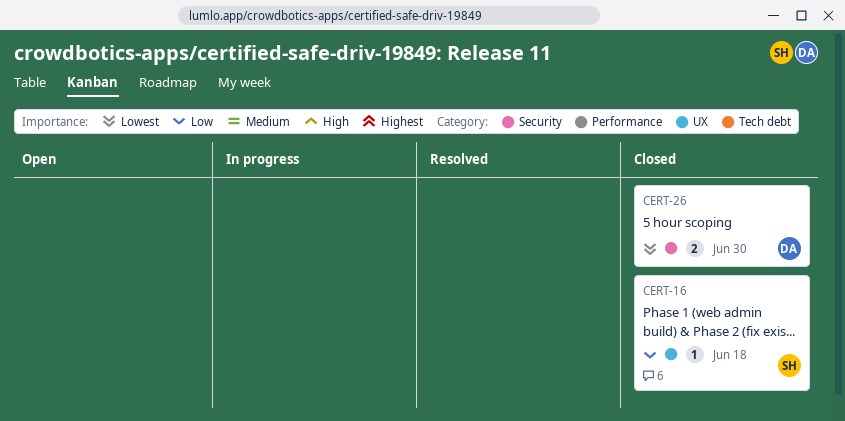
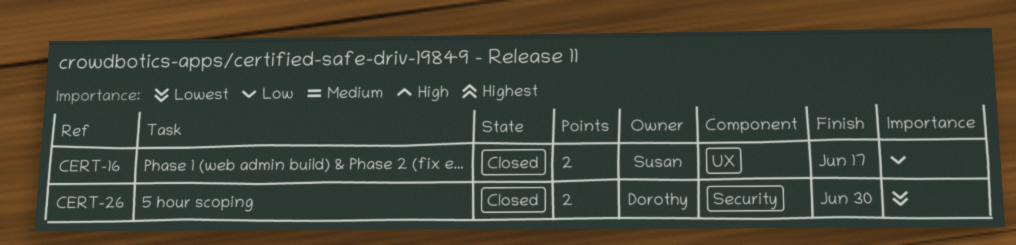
CERT-16, estimate: 1 -> 2
CERT-16, due: Jun 18 -> Jun 17

